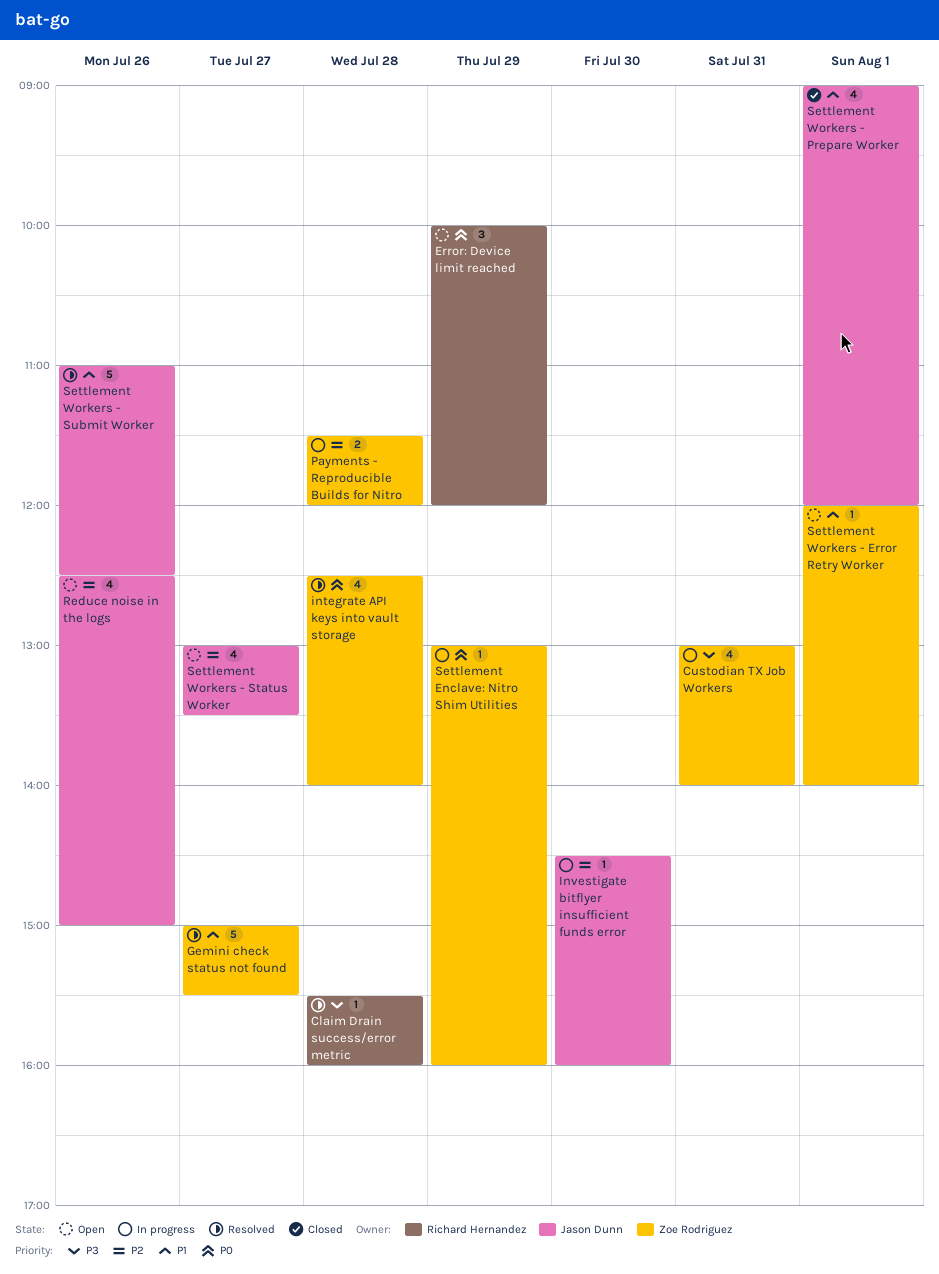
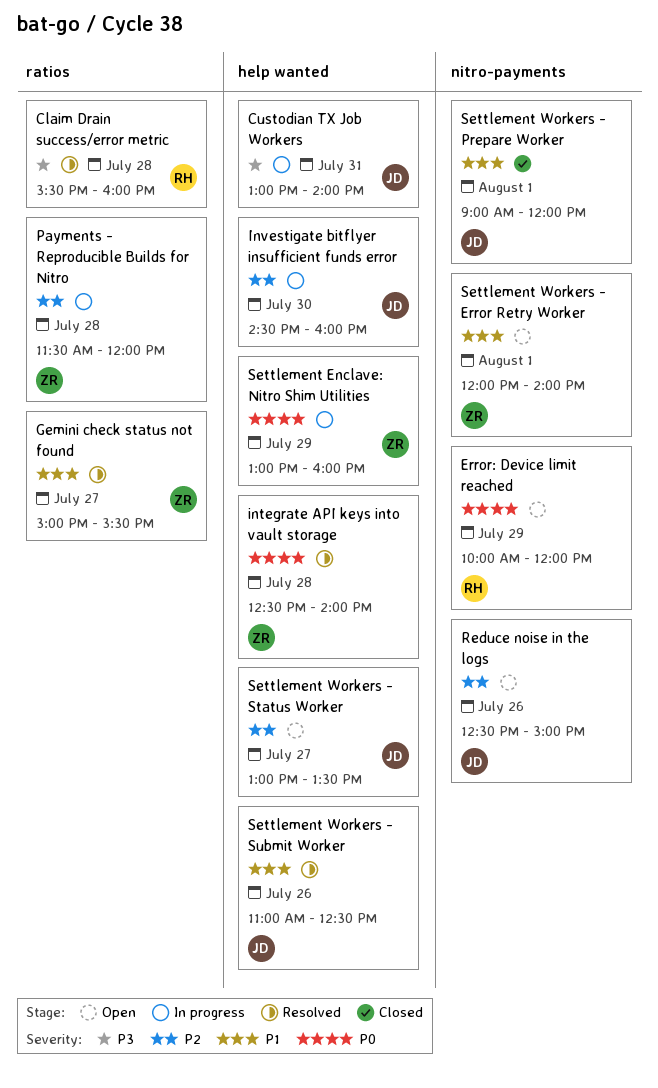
Custodian TX Job Workers, owner: Zoe Rodriguez -> Jason Dunn

